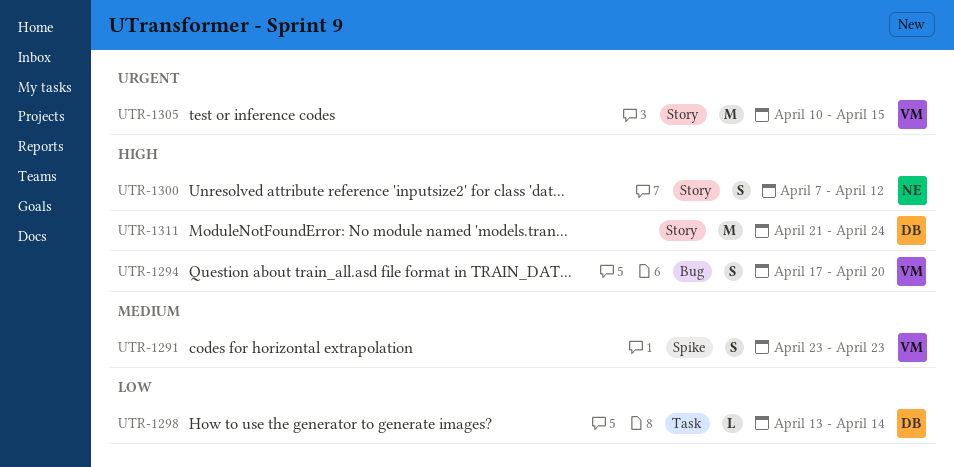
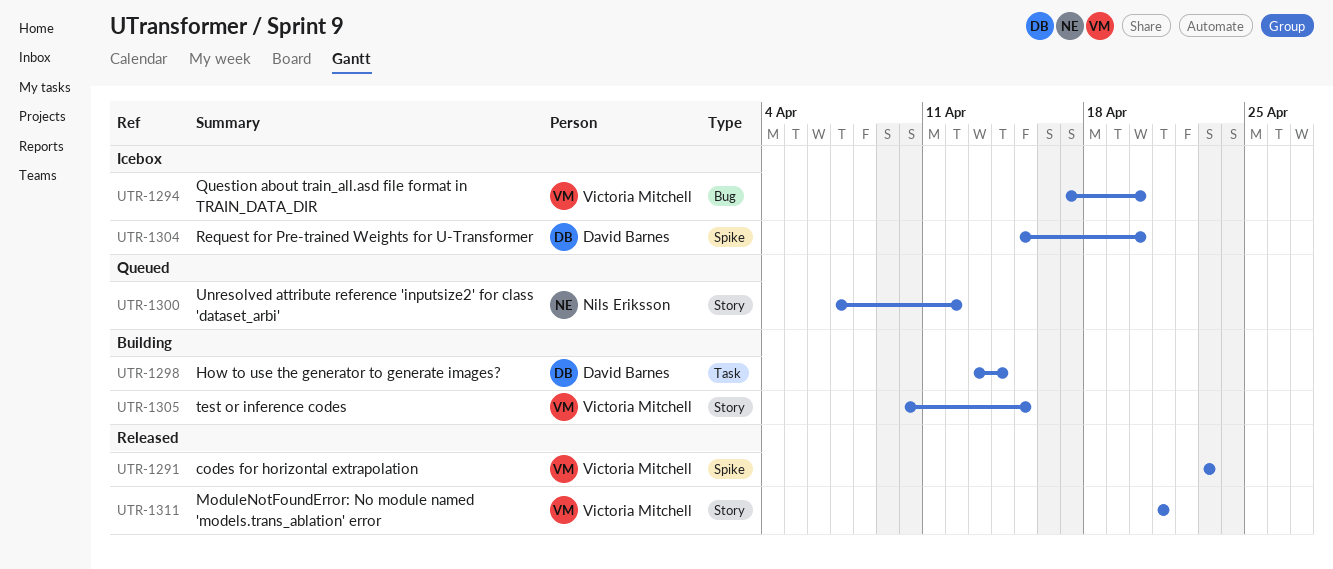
UTR-1304: none -> present
UTR-1311, owner: David Barnes -> Victoria Mitchell
UTR-1311, due: Apr 24 -> Apr 21

